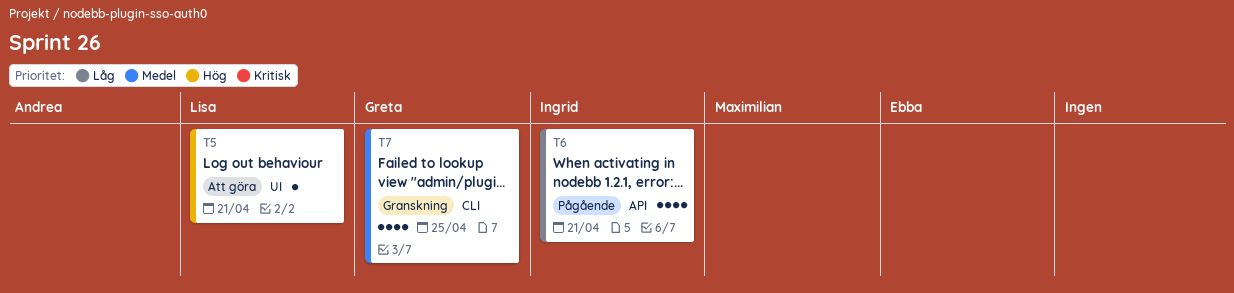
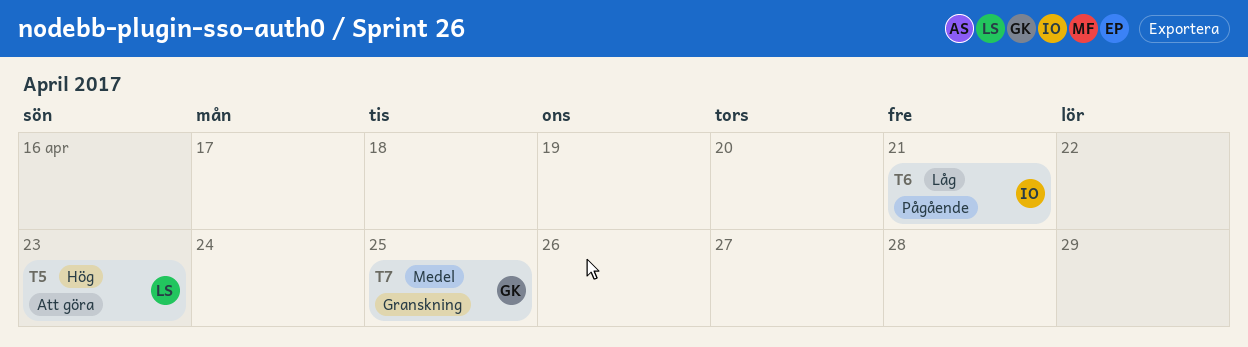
T5, due: Apr 21 -> Apr 23

